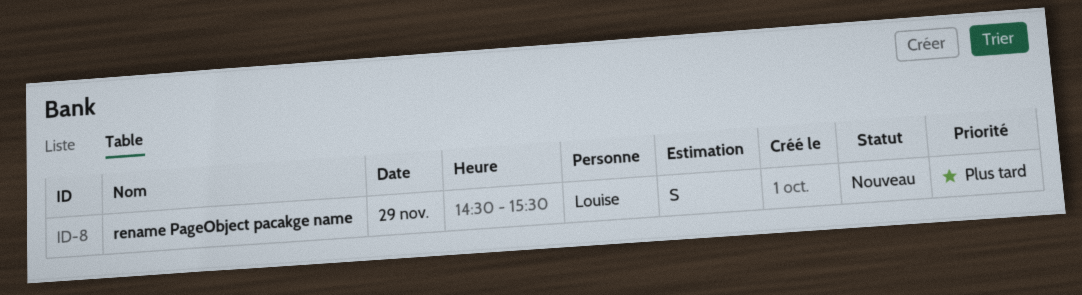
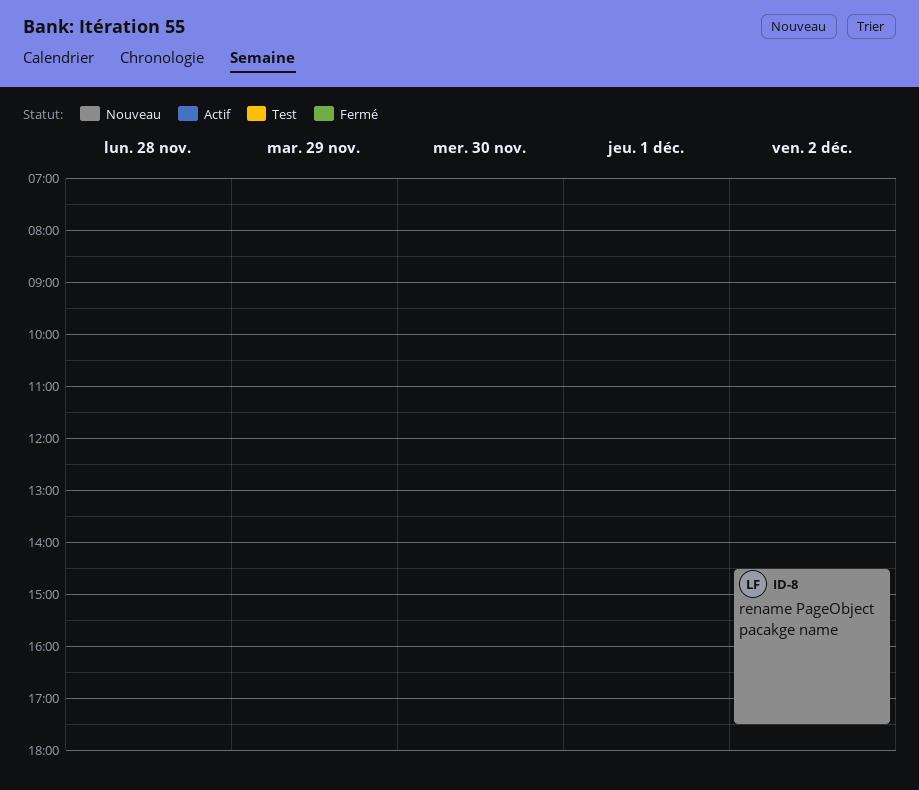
ID-8, day: Nov 29 -> Dec 2
ID-8, ends: 15:30 -> 17:30

